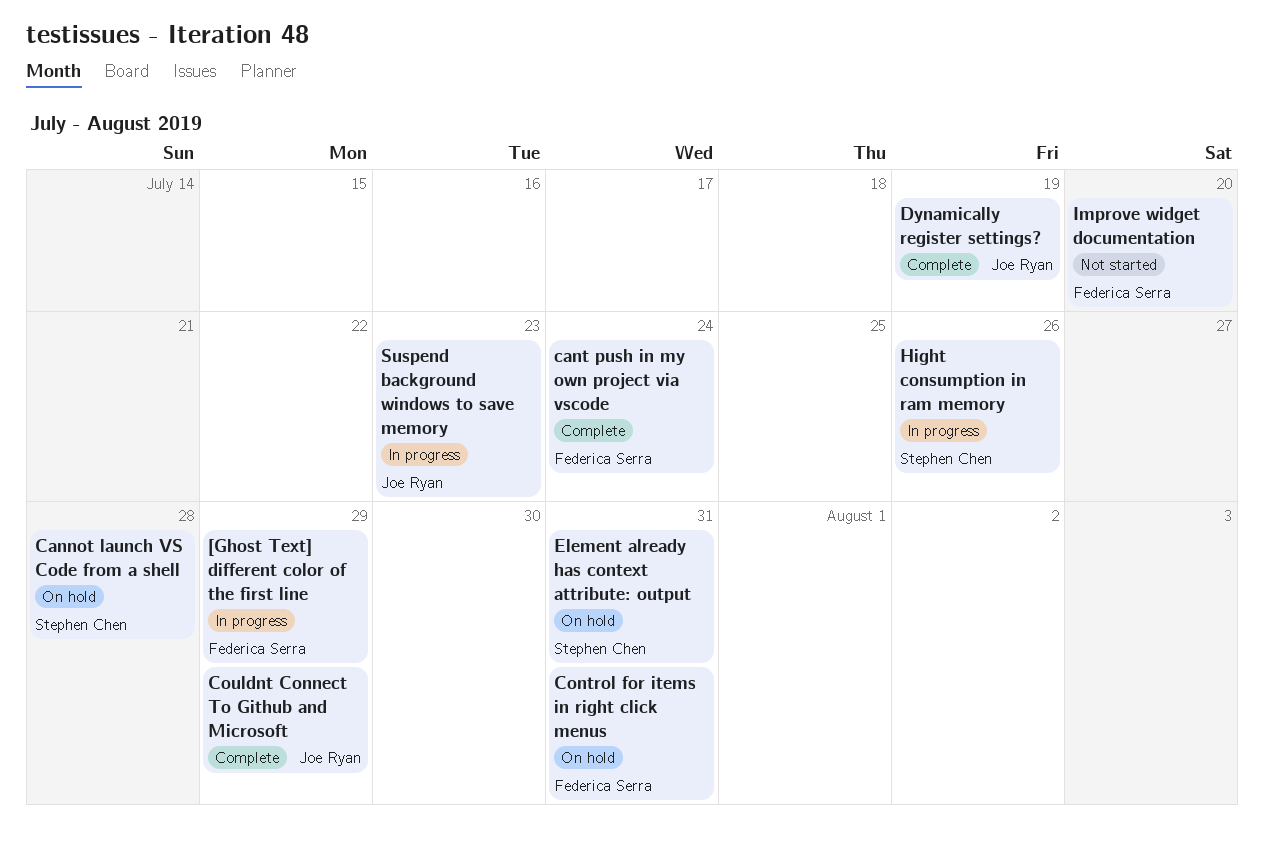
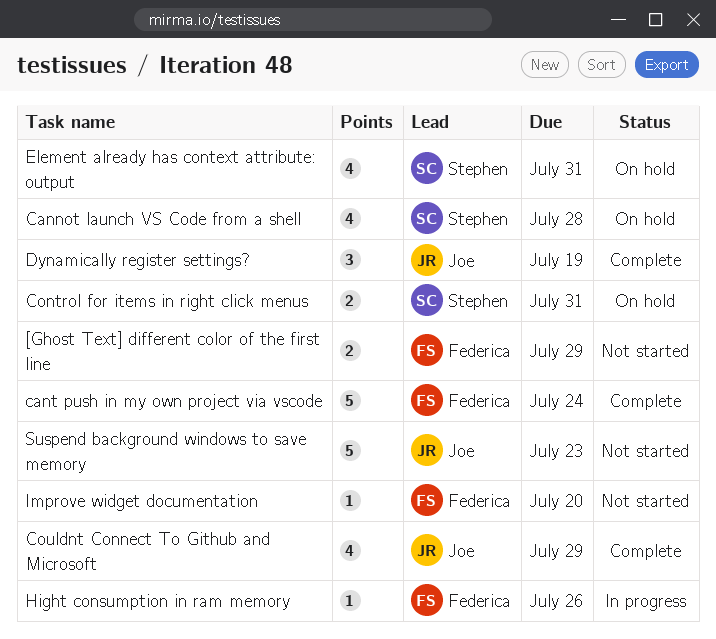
[Ghost Text] different color of the first line, status: In progress -> Not started
Control for items in right click menus, owner: Federica Serra -> Stephen Chen
Hight consumption in ram memory, owner: Stephen Chen -> Federica Serra
Suspend background windows to save memory, status: In progress -> Not started

